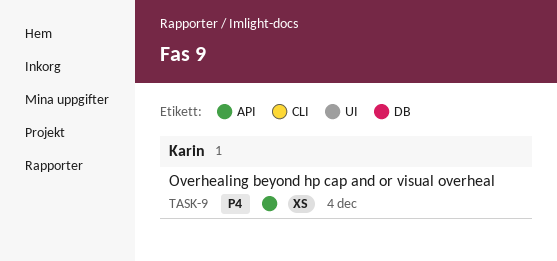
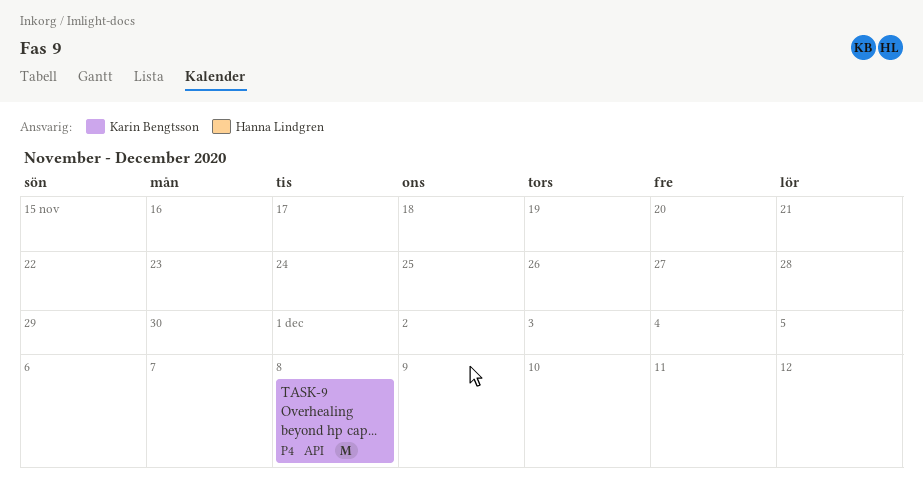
TASK-9, estimate: XS -> M
TASK-9, due: Dec 4 -> Dec 8

